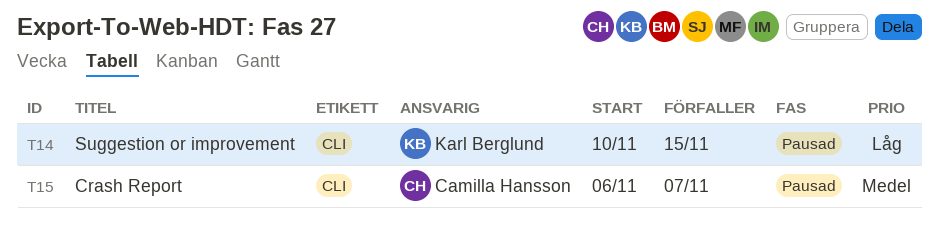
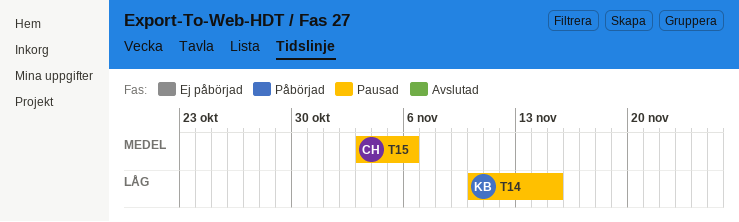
T15, start: Nov 6 -> Nov 3
T15, due: Nov 7 -> Nov 6

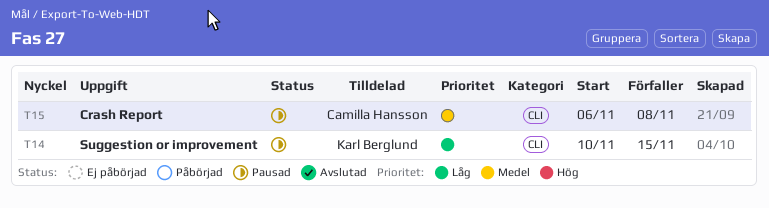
T15, start: Nov 3 -> Nov 6
T15, due: Nov 6 -> Nov 8

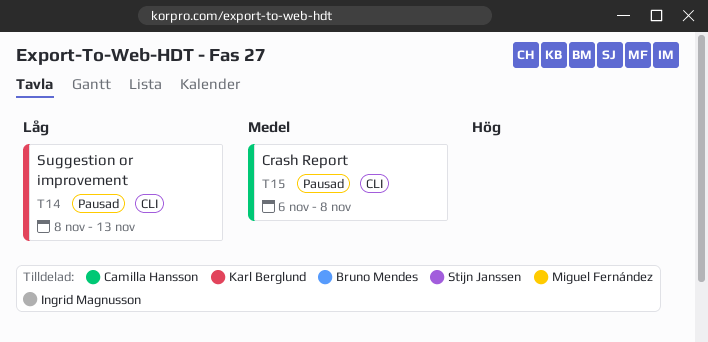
T14, start: Nov 10 -> Nov 8
T14, due: Nov 15 -> Nov 13

